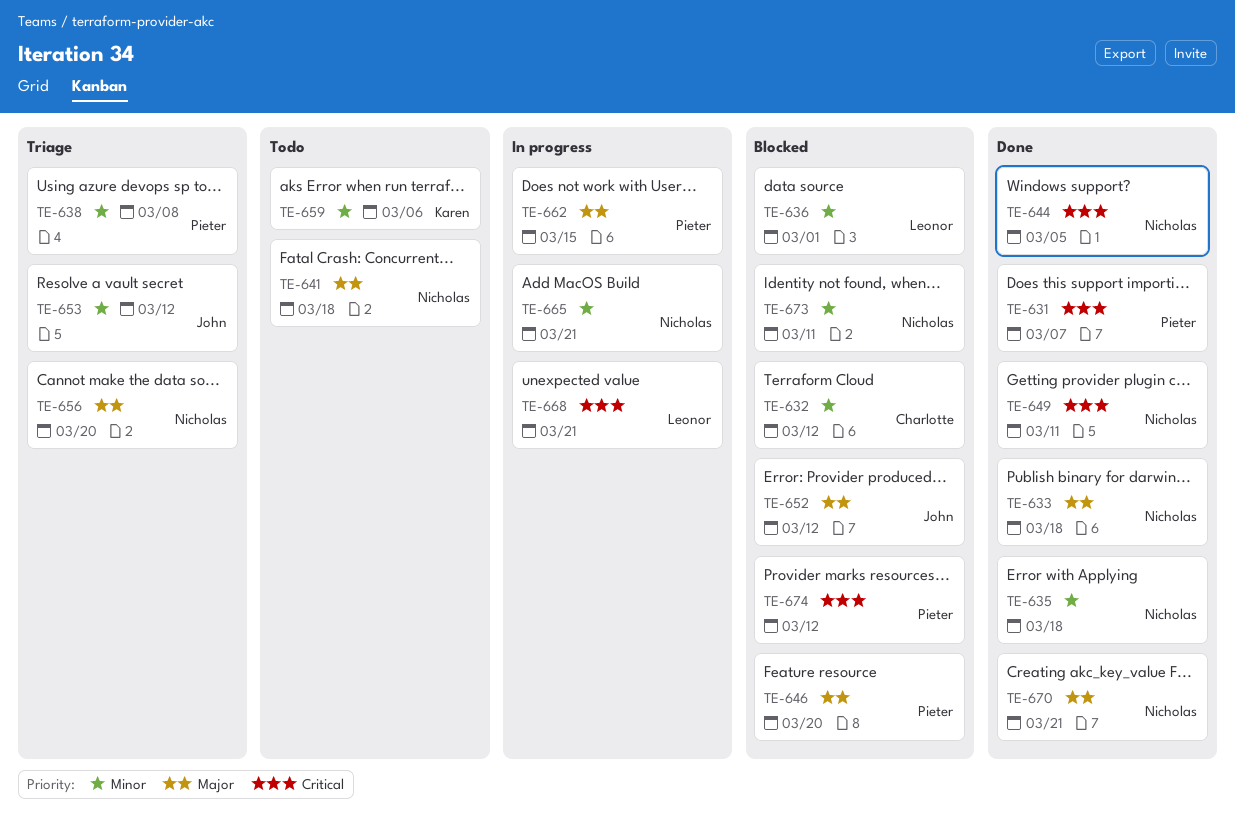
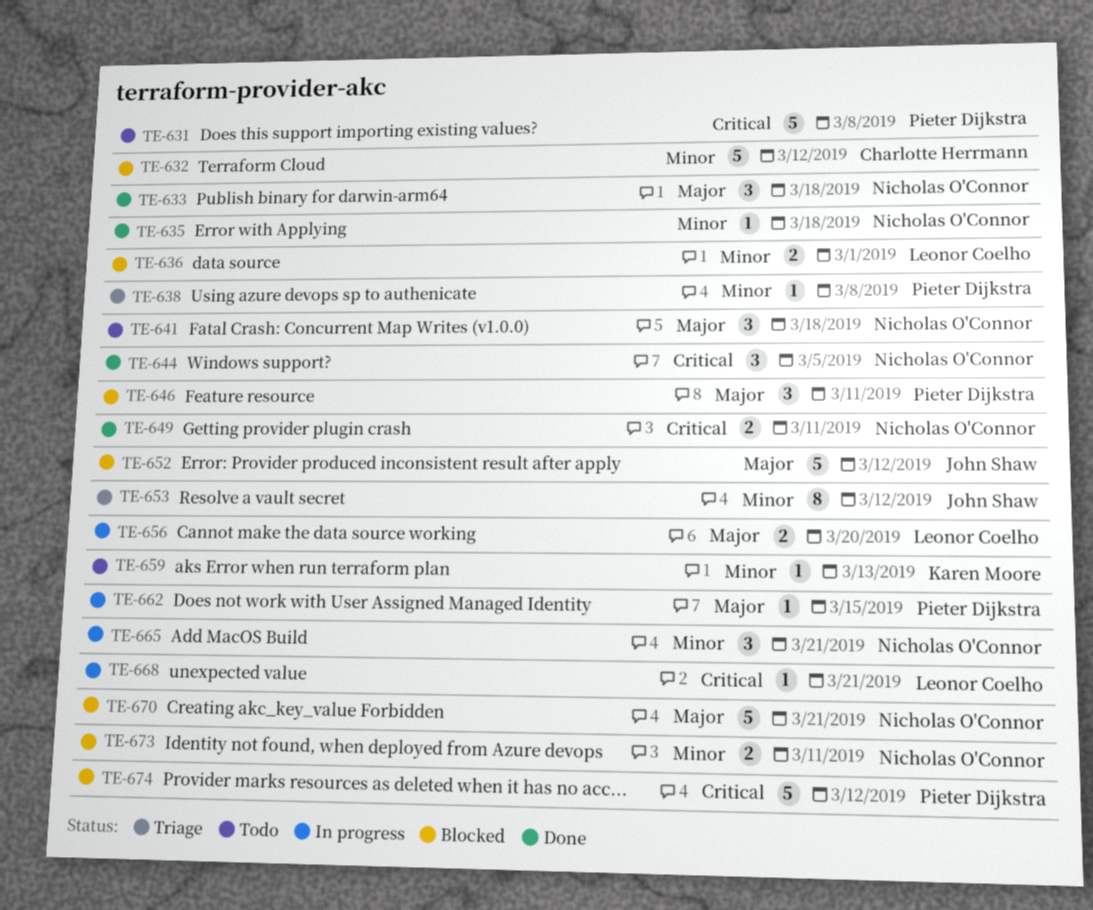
TE-631, status: Done -> Todo
TE-631, due: Mar 7 -> Mar 8
TE-646, due: Mar 20 -> Mar 11
TE-656, status: Triage -> In progress
TE-656, owner: Nicholas O'Connor -> Leonor Coelho
TE-659, due: Mar 6 -> Mar 13
TE-670, status: Done -> Blocked

